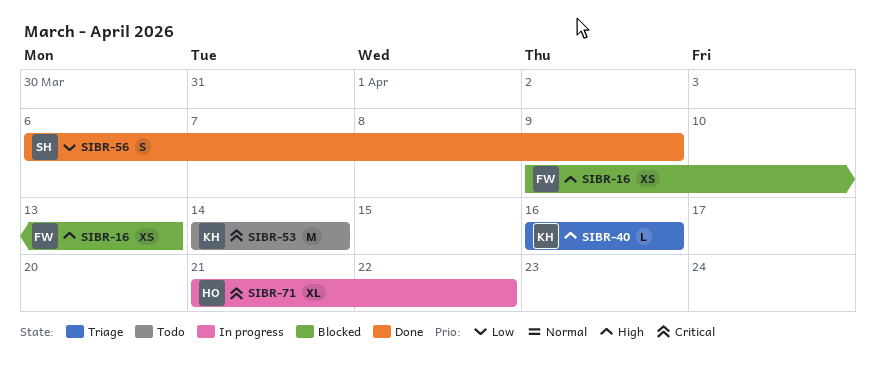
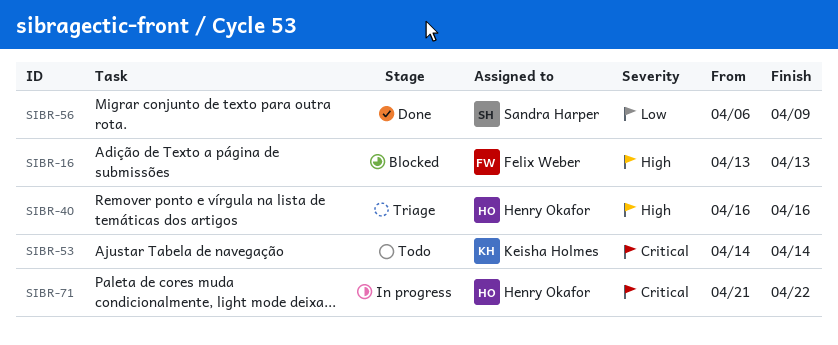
SIBR-16, start: Apr 9 -> Apr 13
SIBR-40, owner: Keisha Holmes -> Henry Okafor

